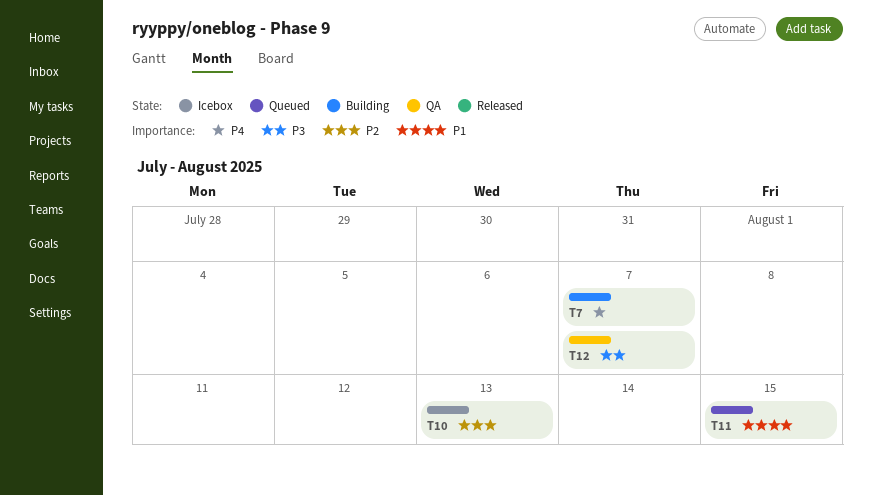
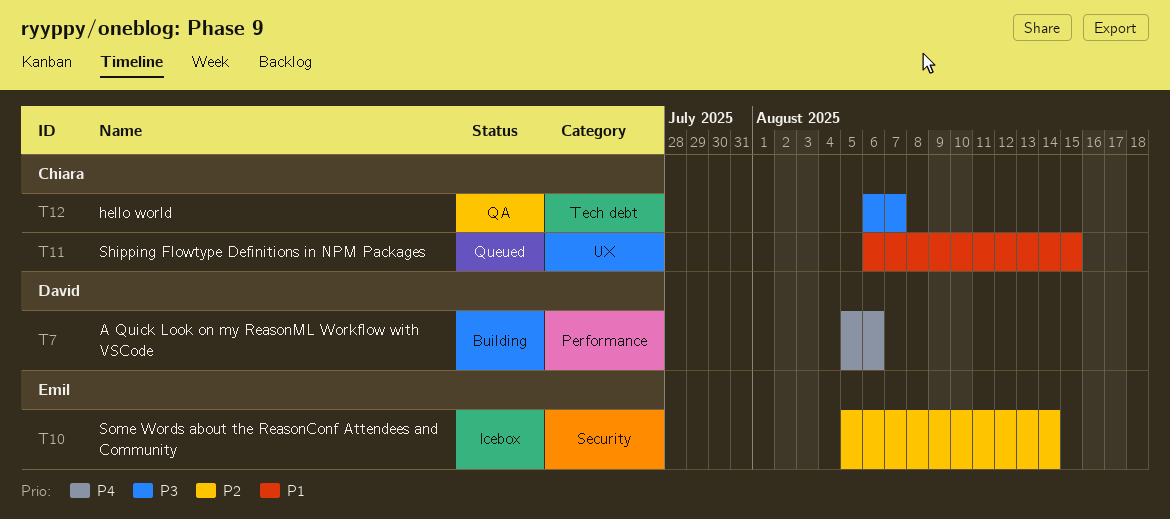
T7, due: Aug 7 -> Aug 6
T10, due: Aug 13 -> Aug 14

